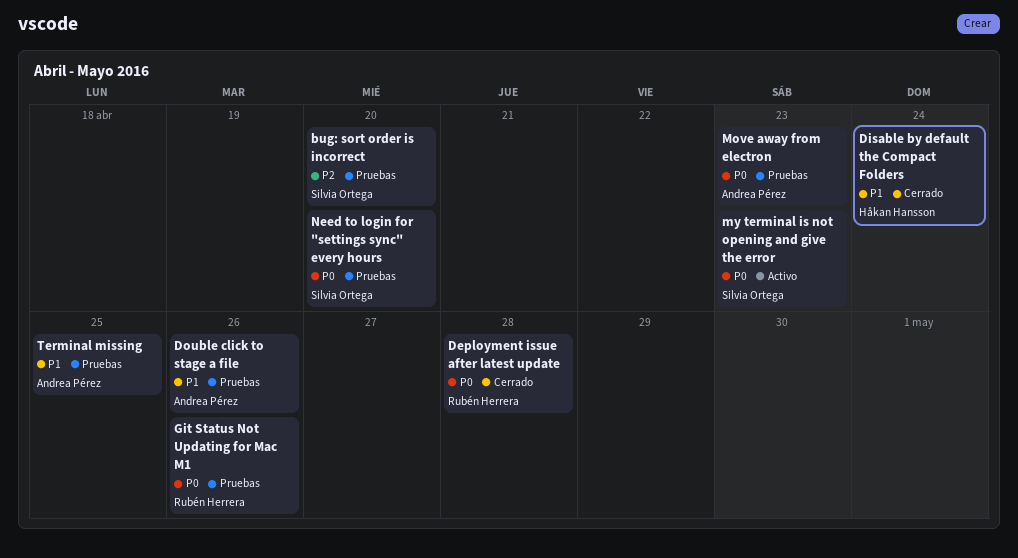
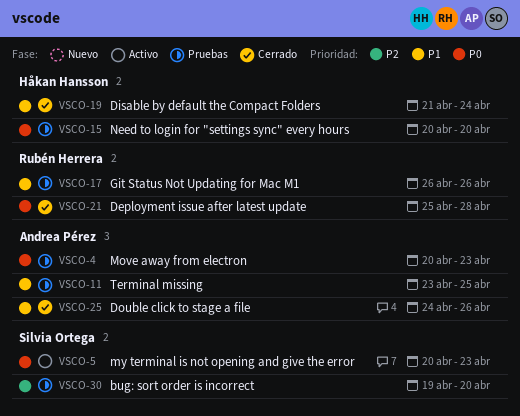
Double click to stage a file, status: Pruebas -> Cerrado
Git Status Not Updating for Mac M1, priority: P0 -> P1
Need to login for "settings sync" every hours, owner: Silvia Ortega -> Håkan Hansson

